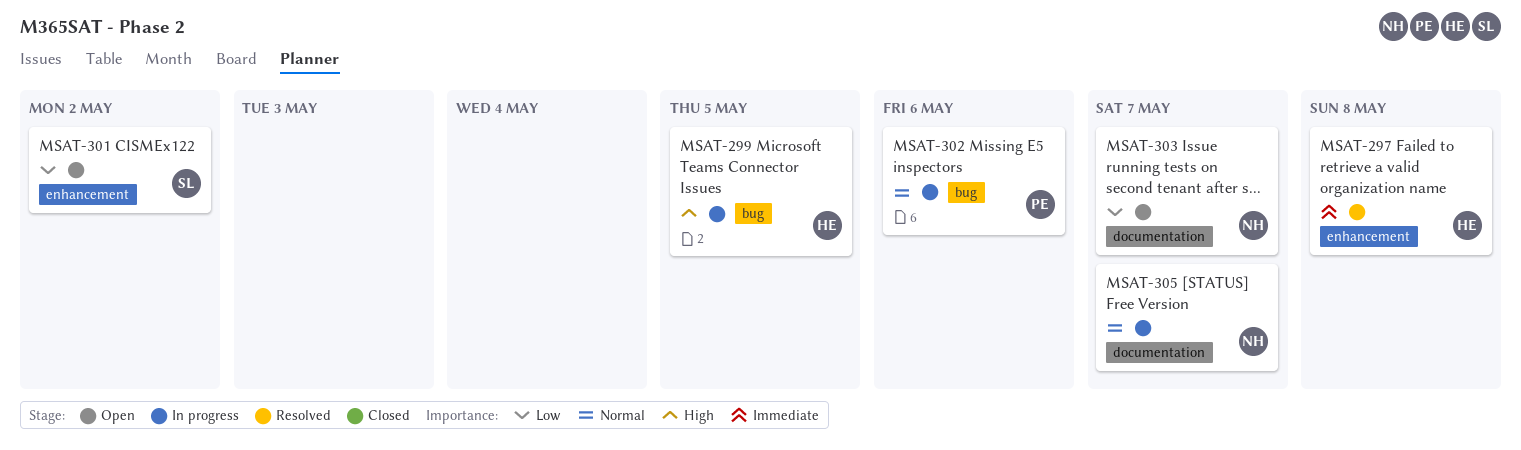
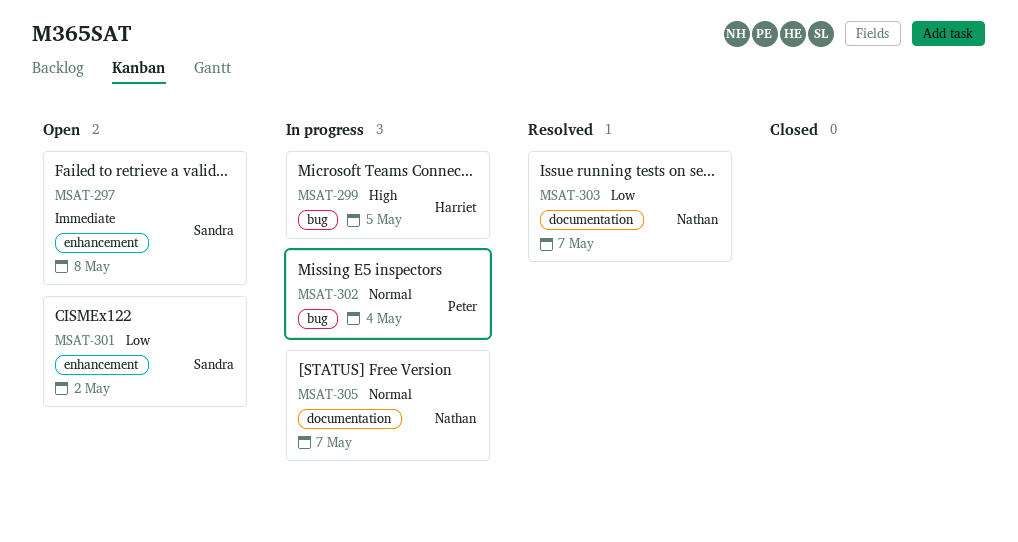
MSAT-297, status: Resolved -> Open
MSAT-297, owner: Harriet -> Sandra
MSAT-302, due: May 6 -> May 4
MSAT-303, status: Open -> Resolved

